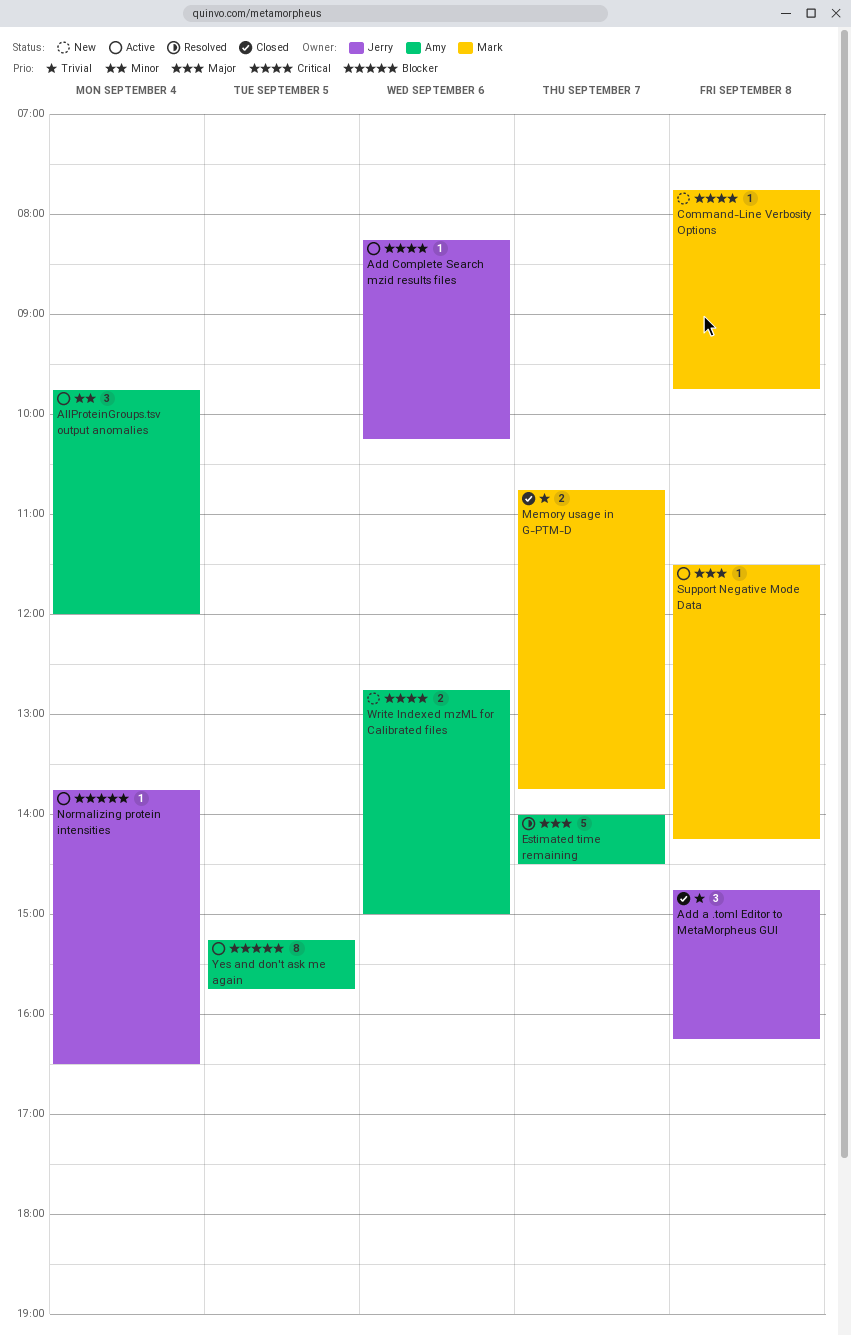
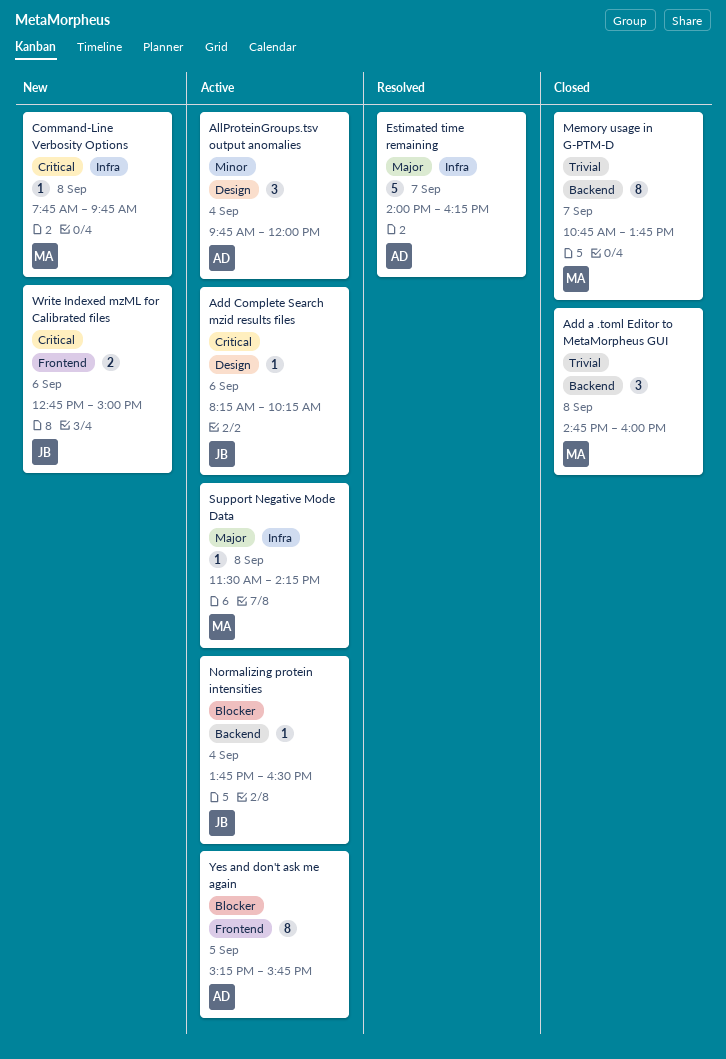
Add a .toml Editor to MetaMorpheus GUI, owner: Jerry -> Mark
Add a .toml Editor to MetaMorpheus GUI, ends: 16:15 -> 16:00
Estimated time remaining, ends: 14:30 -> 16:15
Memory usage in G-PTM-D, estimate: 2 -> 8
Write Indexed mzML for Calibrated files, owner: Amy -> Jerry

